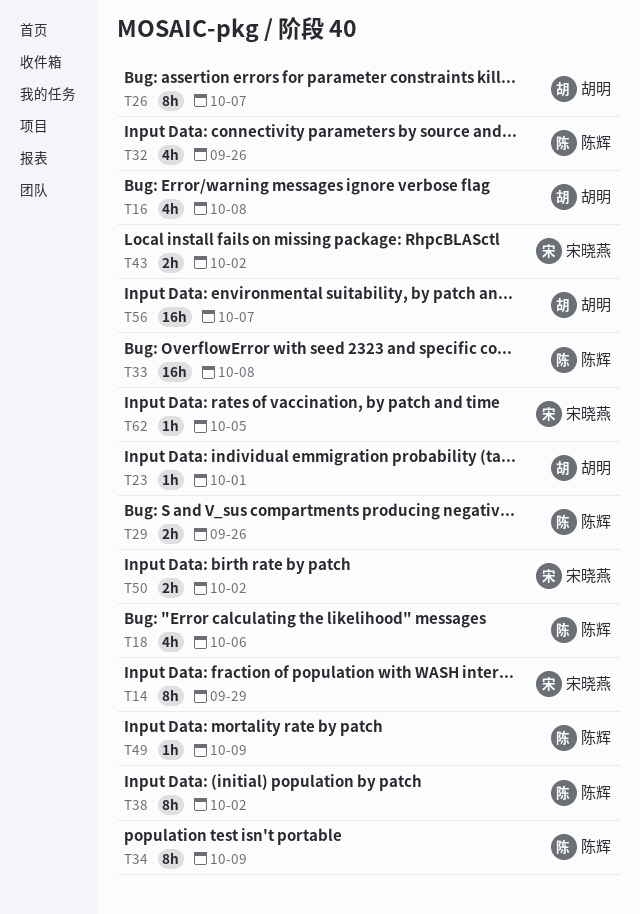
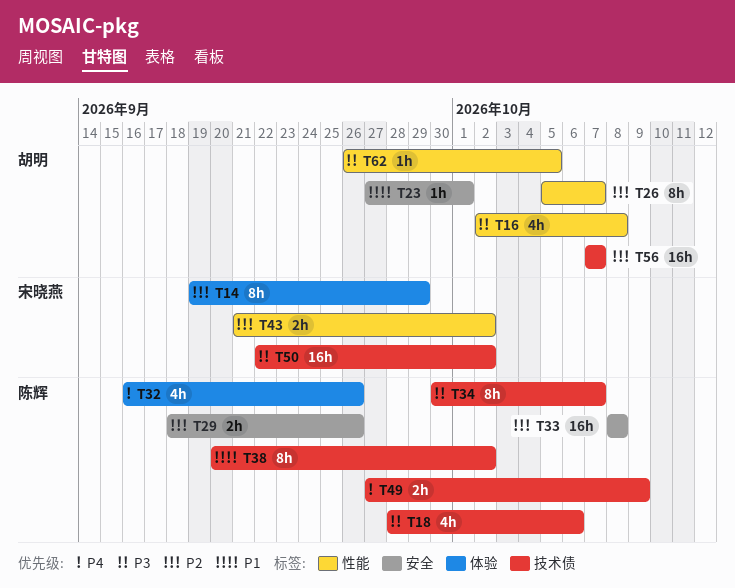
T34, due: Oct 9 -> Oct 7
T49, estimate: 1h -> 2h
T50, estimate: 2h -> 16h
T62, owner: 宋晓燕 -> 胡明

